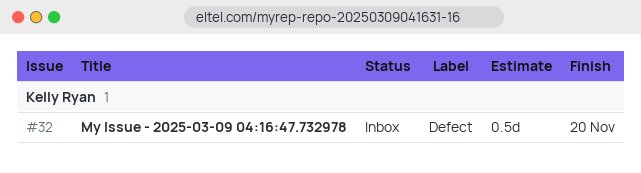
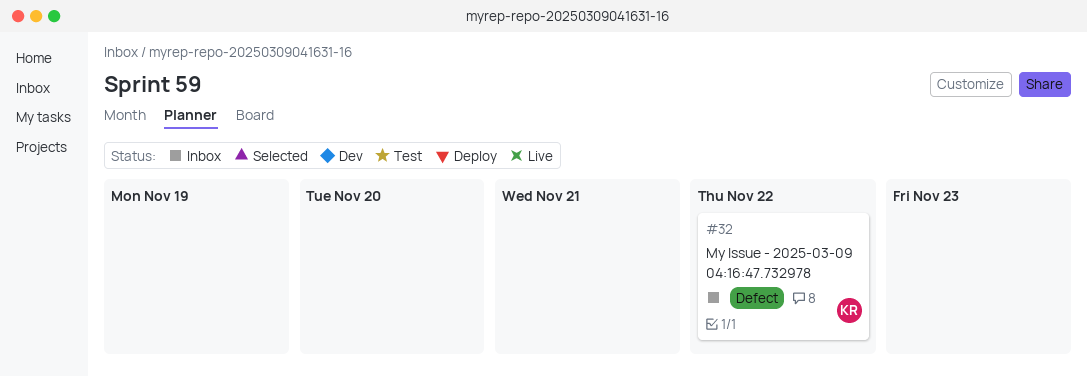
#32, due: Nov 20 -> Nov 22

